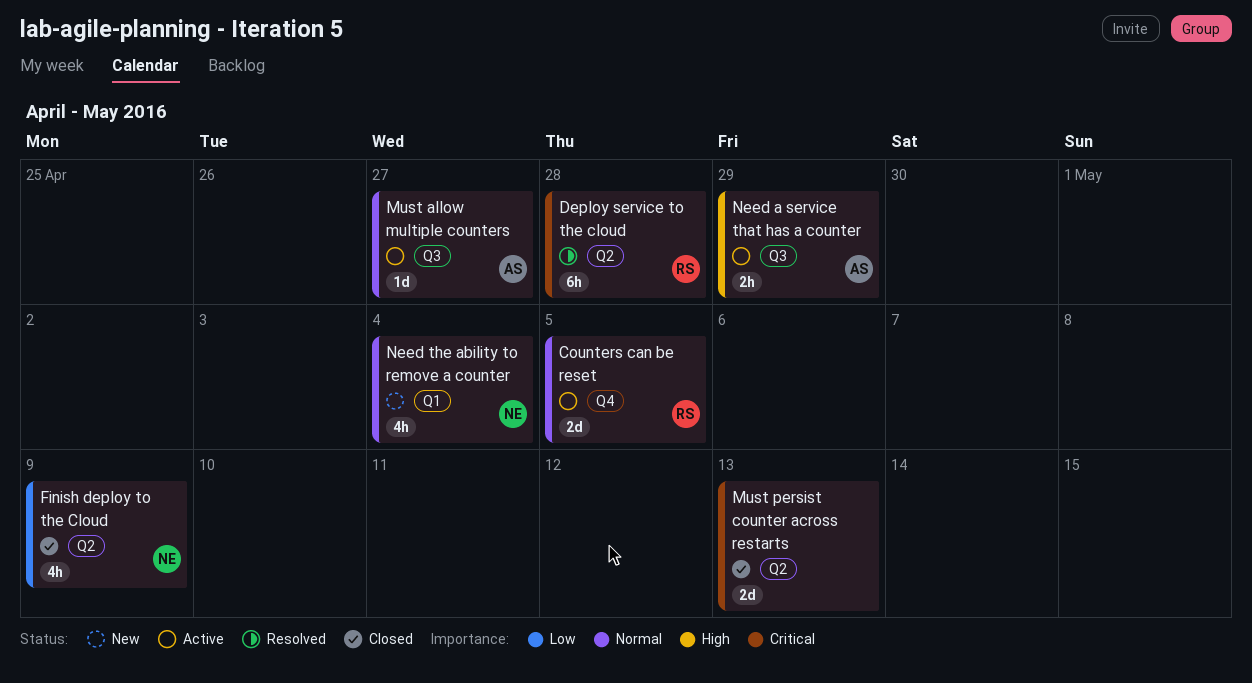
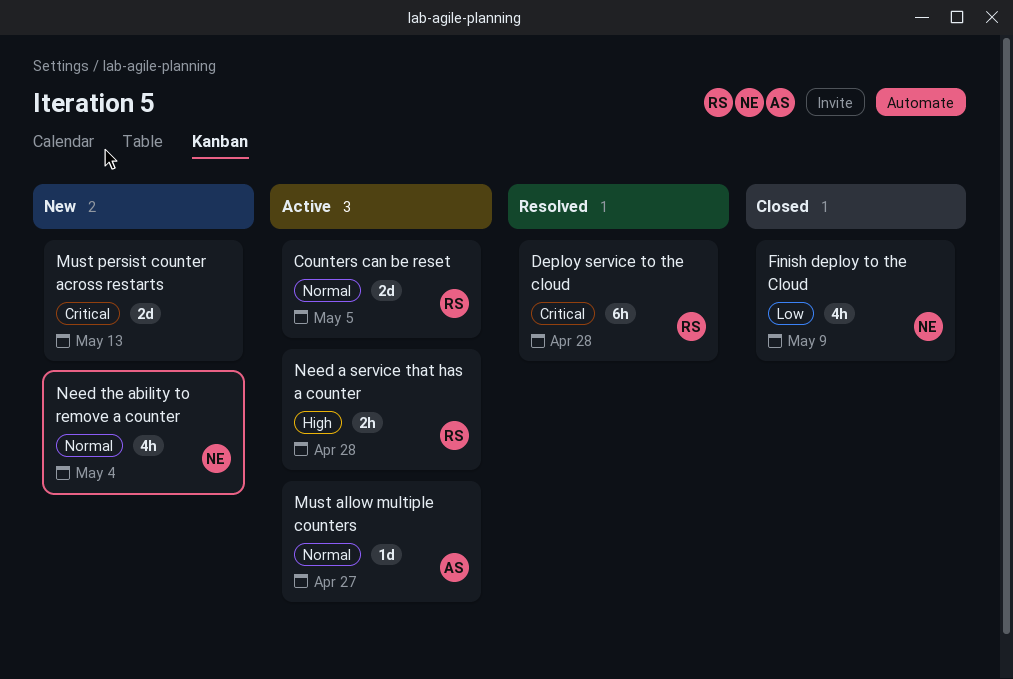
Must persist counter across restarts, status: Closed -> New
Need a service that has a counter, owner: AS -> RS
Need a service that has a counter, due: Apr 29 -> Apr 28

